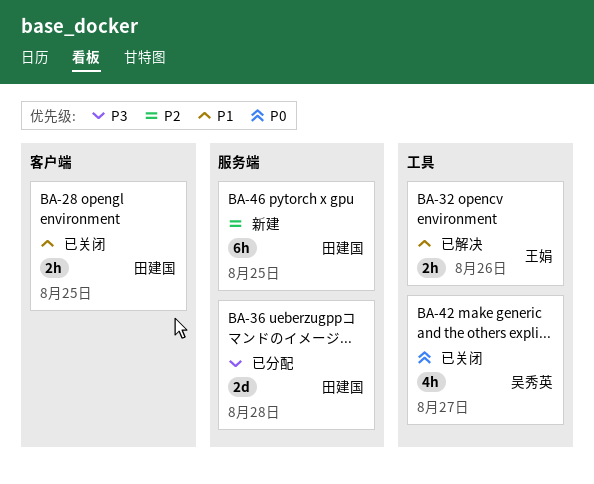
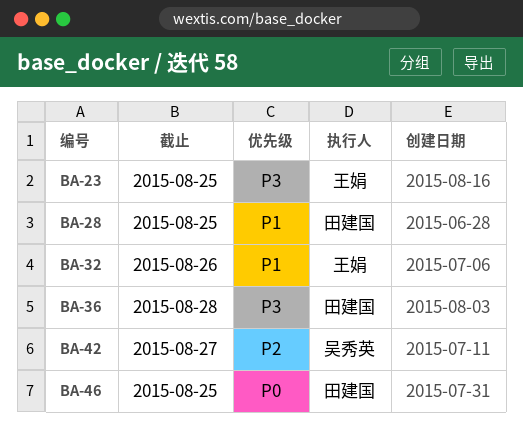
BA-23: none -> present
BA-42, priority: P0 -> P2
BA-46, priority: P2 -> P0

